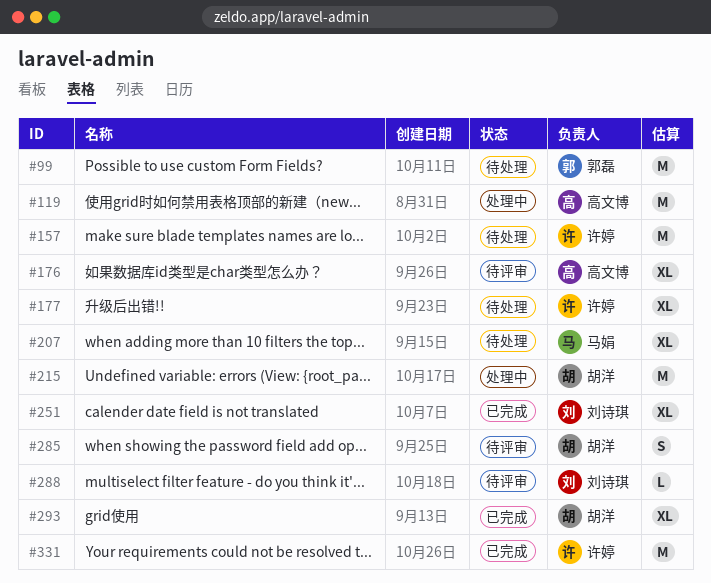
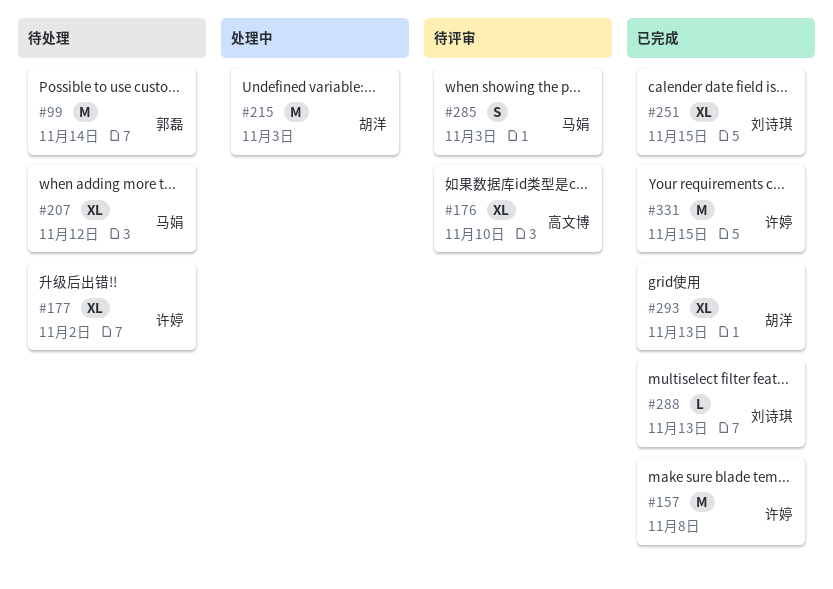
#119: present -> none
#157, status: 待处理 -> 已完成
#285, owner: 胡洋 -> 马娟
#288, status: 待评审 -> 已完成

